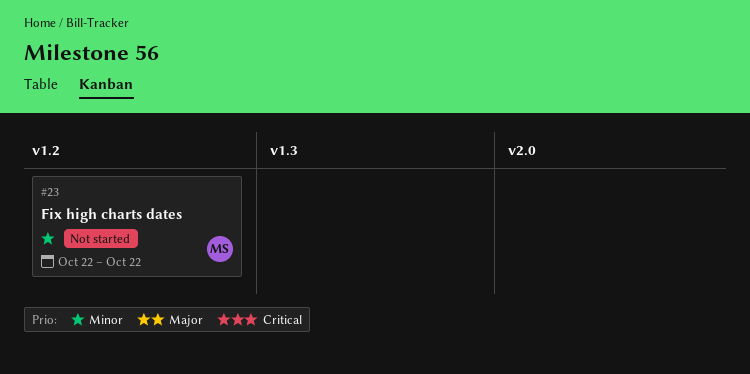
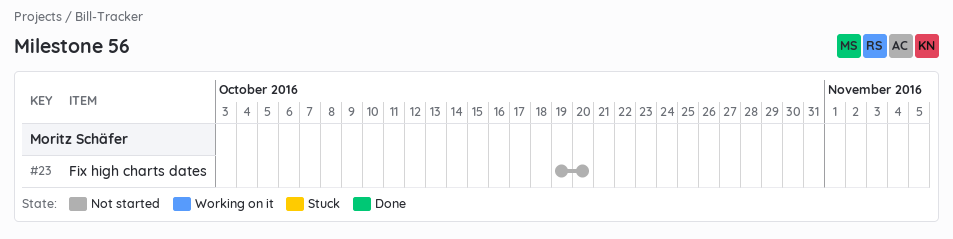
#23, start: Oct 22 -> Oct 19
#23, due: Oct 22 -> Oct 20

